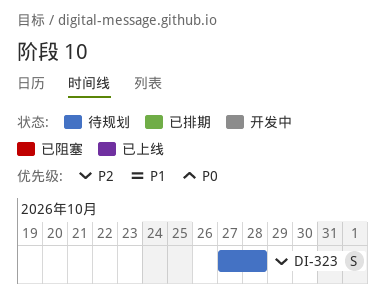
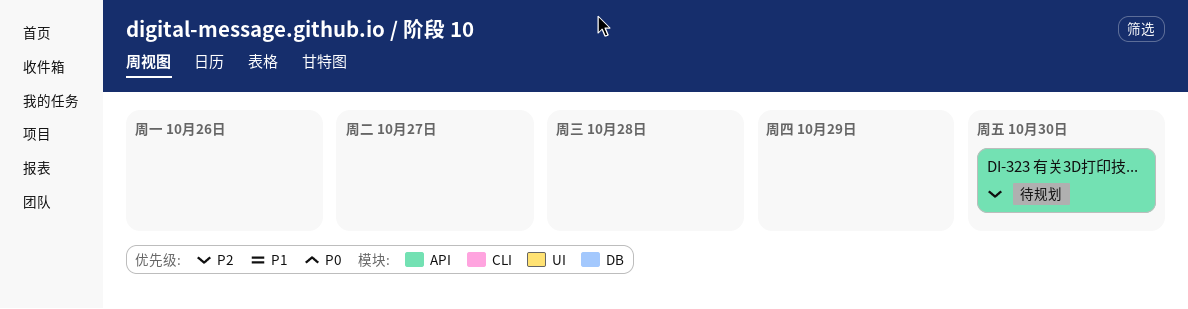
DI-323, due: Oct 28 -> Oct 30

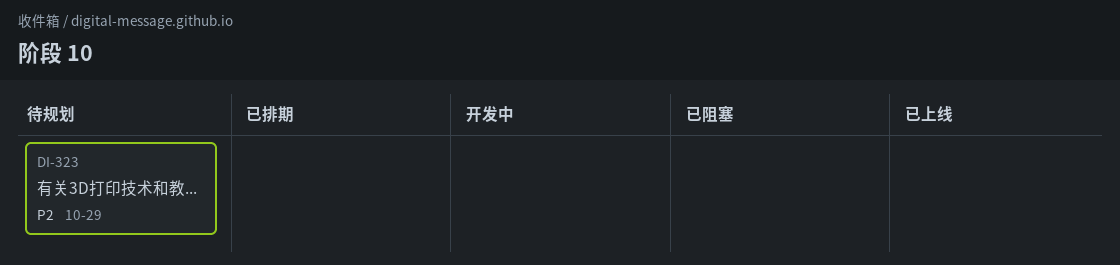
DI-323, due: Oct 30 -> Oct 29

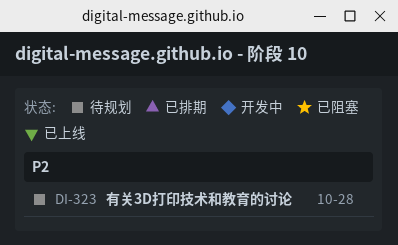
DI-323, due: Oct 29 -> Oct 28

